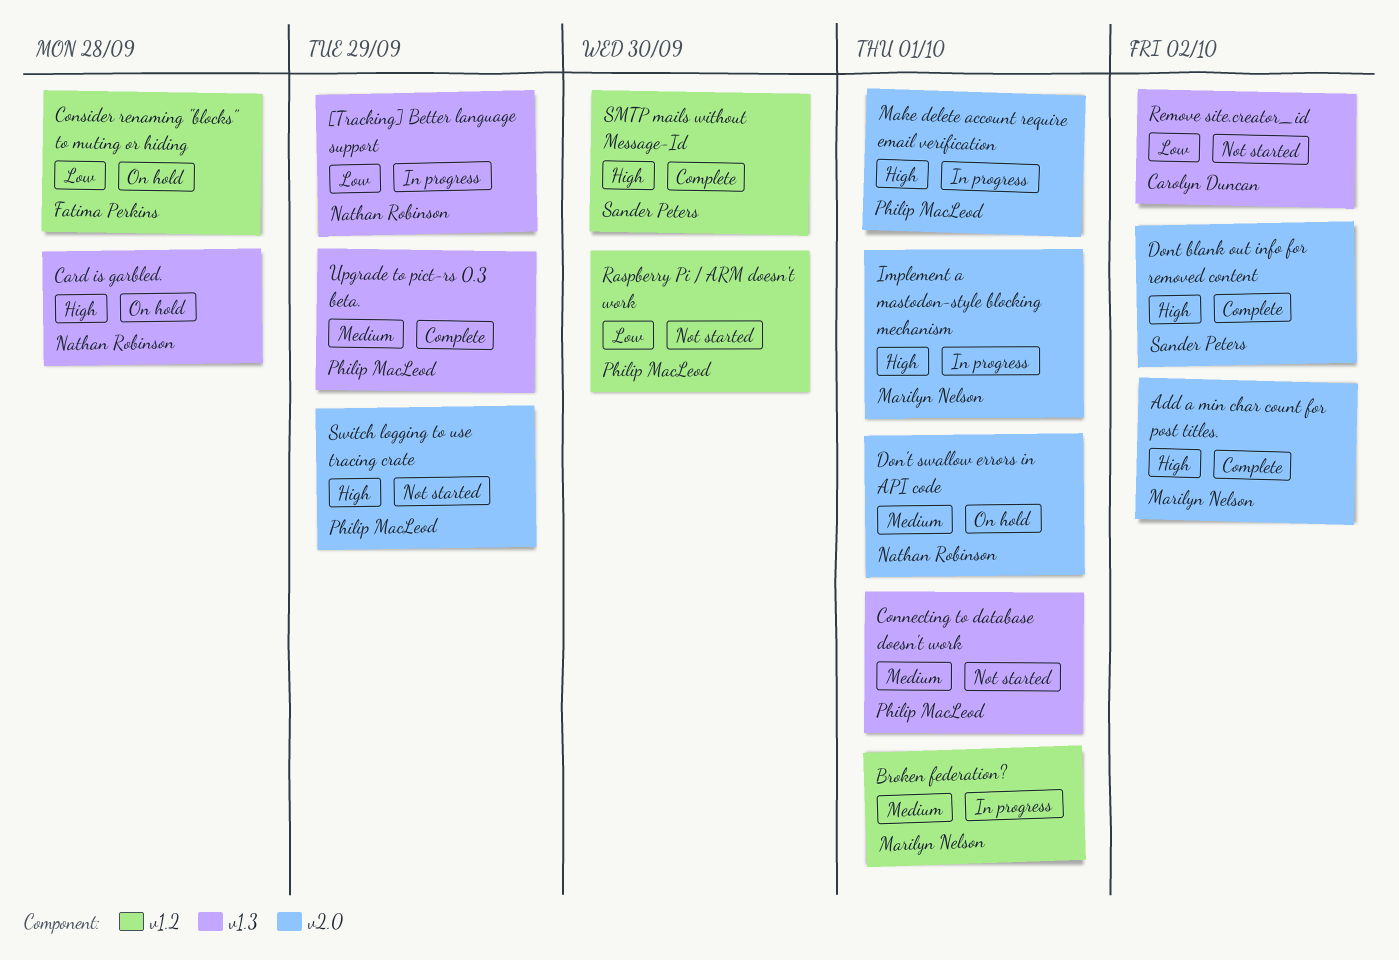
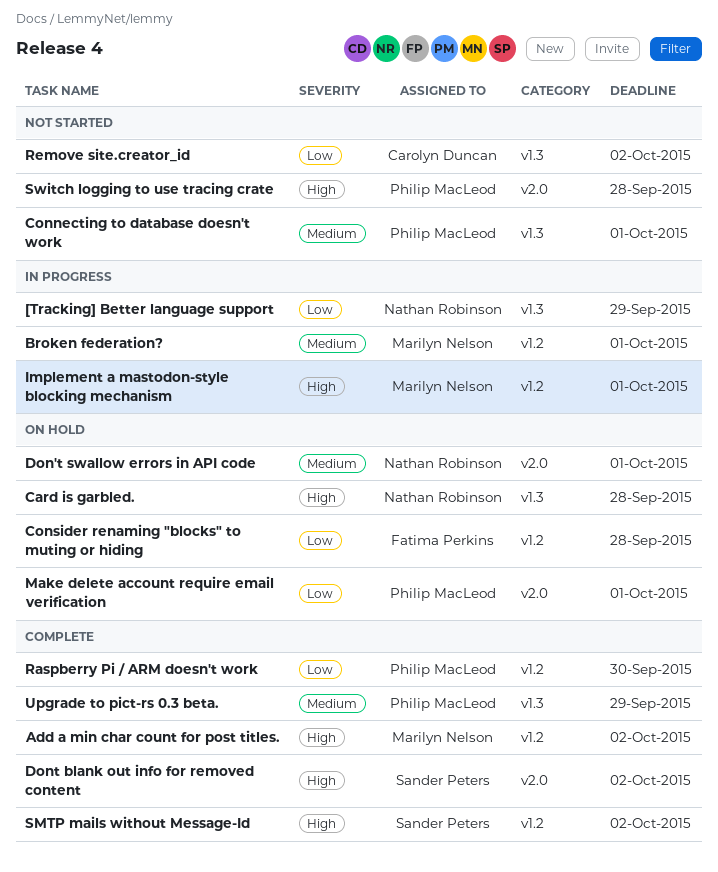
Add a min char count for post titles., label: v2.0 -> v1.2
Implement a mastodon-style blocking mechanism, label: v2.0 -> v1.2
Make delete account require email verification, status: In progress -> On hold
Make delete account require email verification, priority: High -> Low
Raspberry Pi / ARM doesn't work, status: Not started -> Complete
SMTP mails without Message-Id, due: Sep 30 -> Oct 2
Switch logging to use tracing crate, due: Sep 29 -> Sep 28

